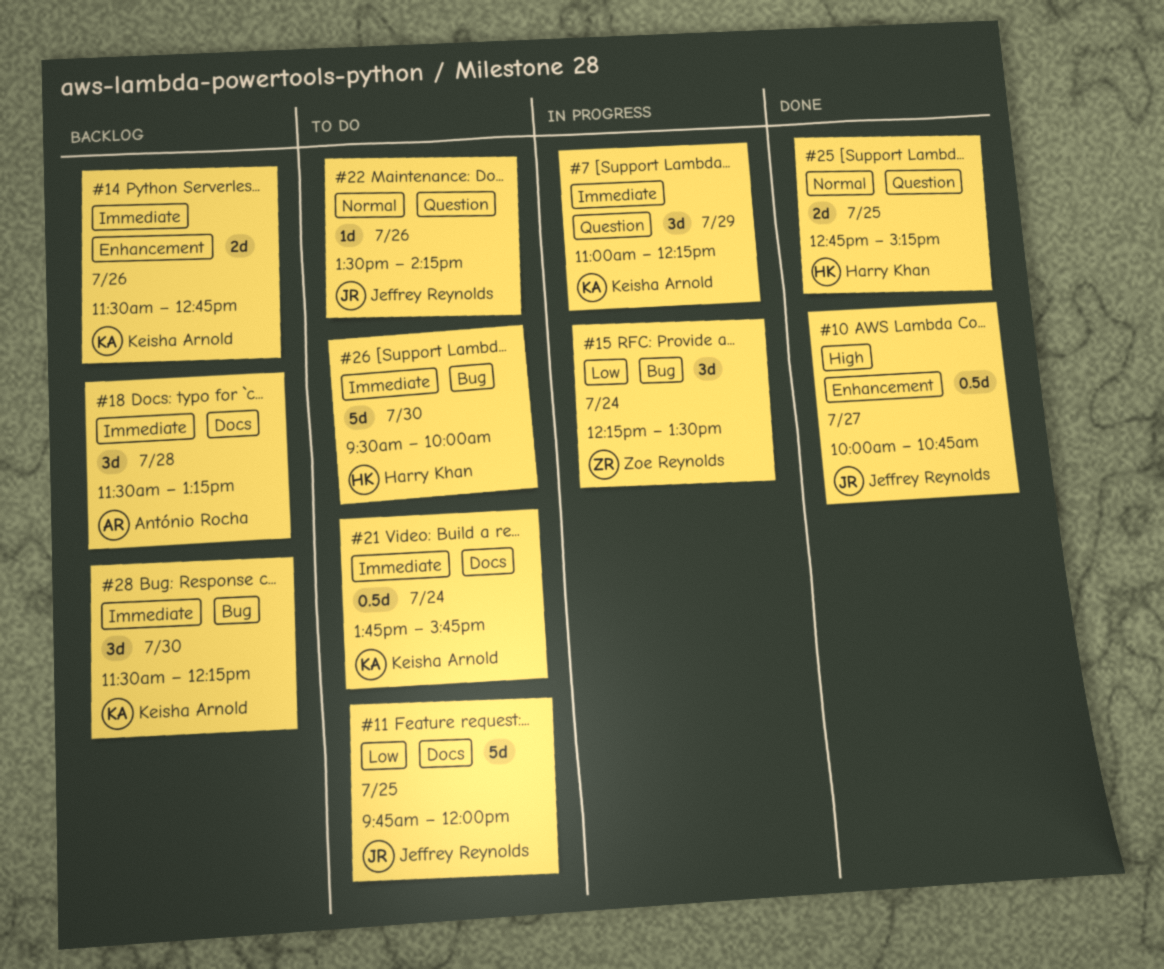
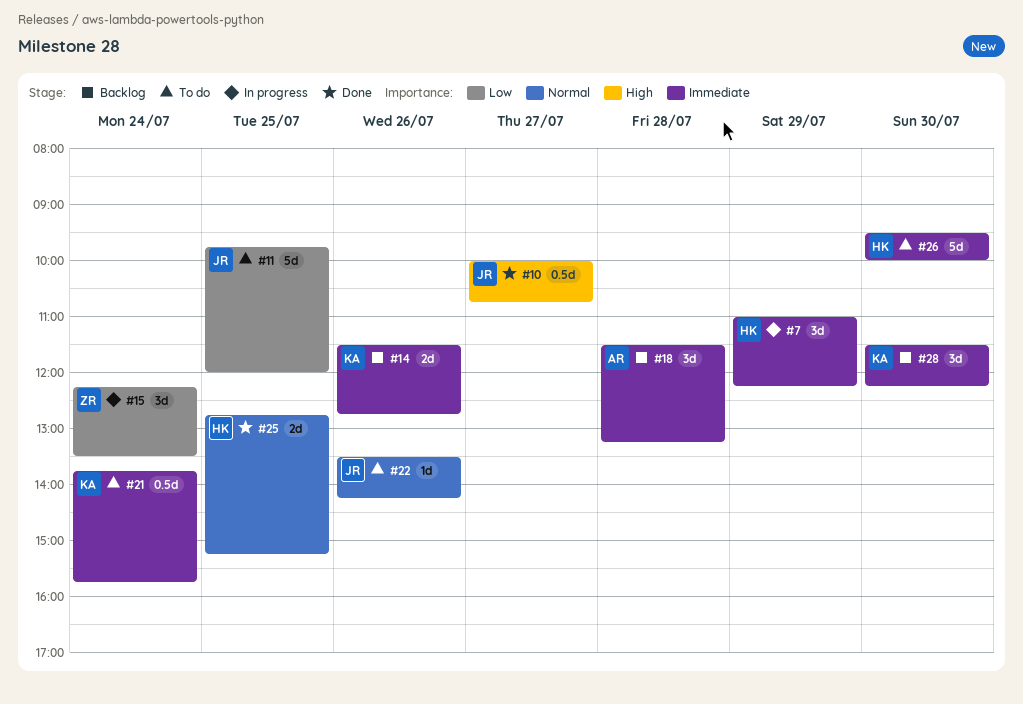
#7, owner: Keisha Arnold -> Harry Khan

